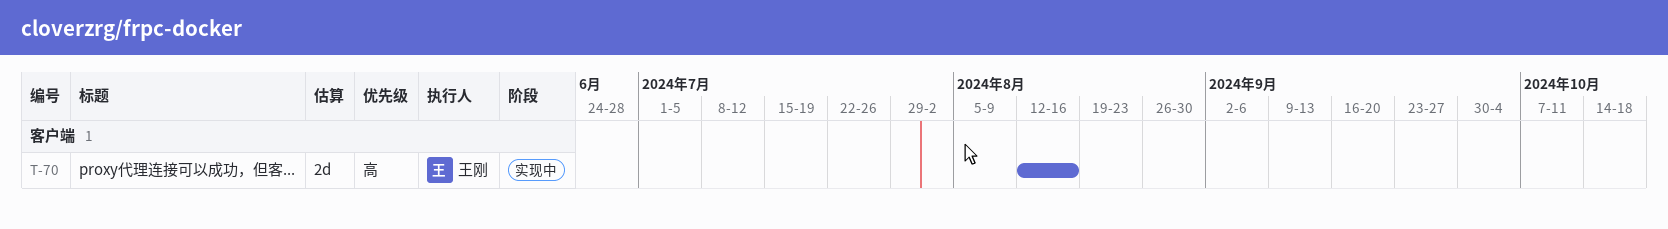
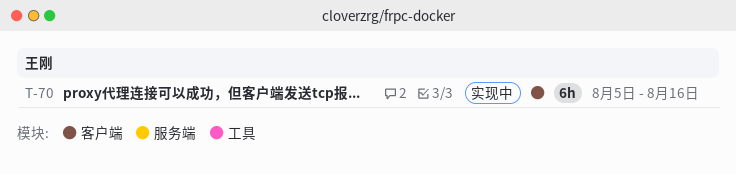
T-70, estimate: 2d -> 6h
T-70, start: Aug 12 -> Aug 5

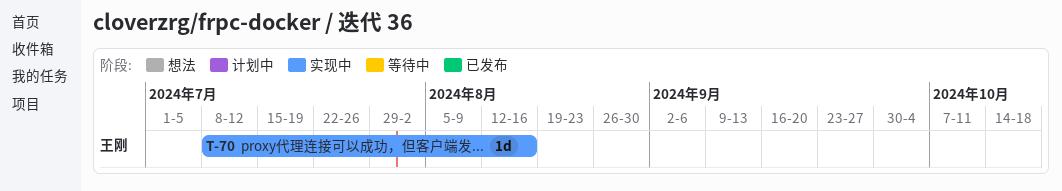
T-70, estimate: 6h -> 1d
T-70, start: Aug 5 -> Jul 8

